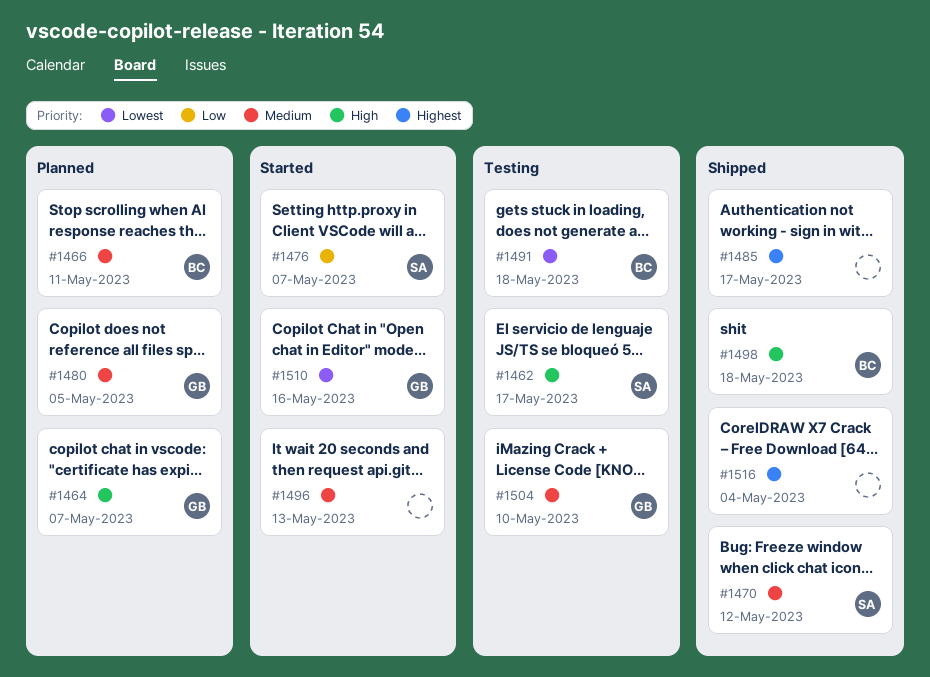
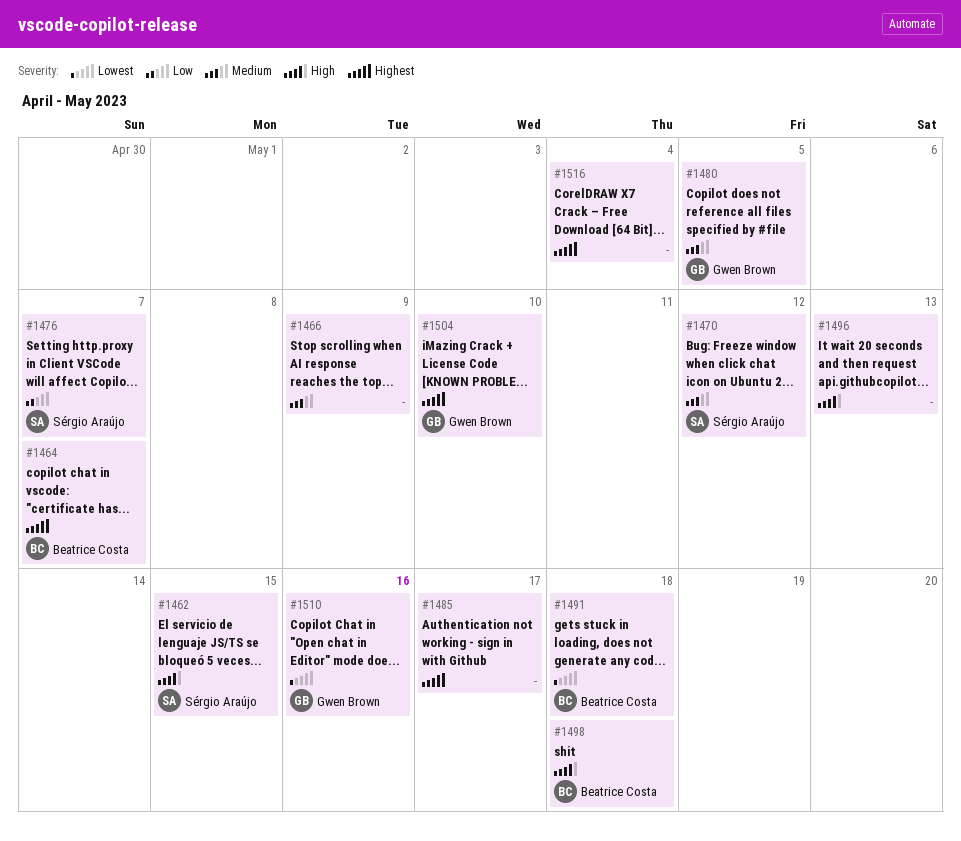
#1462, due: May 17 -> May 15
#1464, owner: Gwen Brown -> Beatrice Costa
#1464, priority: High -> Highest
#1466, owner: Beatrice Costa -> none
#1466, due: May 11 -> May 9
#1496, priority: Medium -> High
#1504, priority: Medium -> Highest

